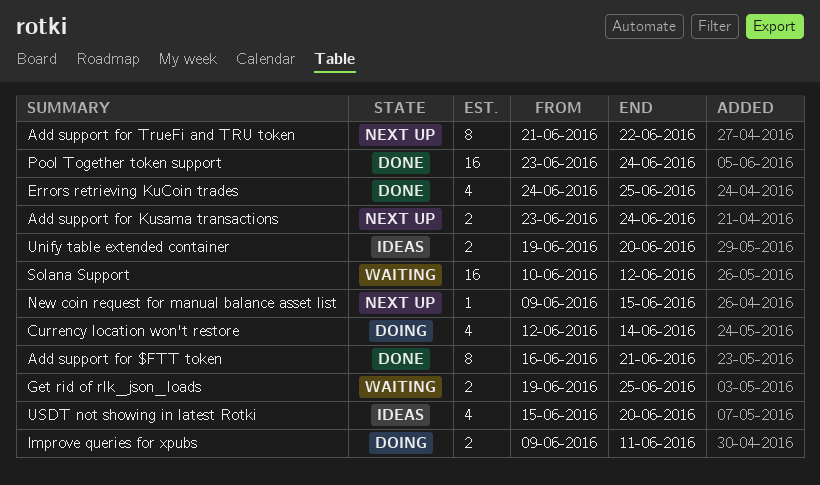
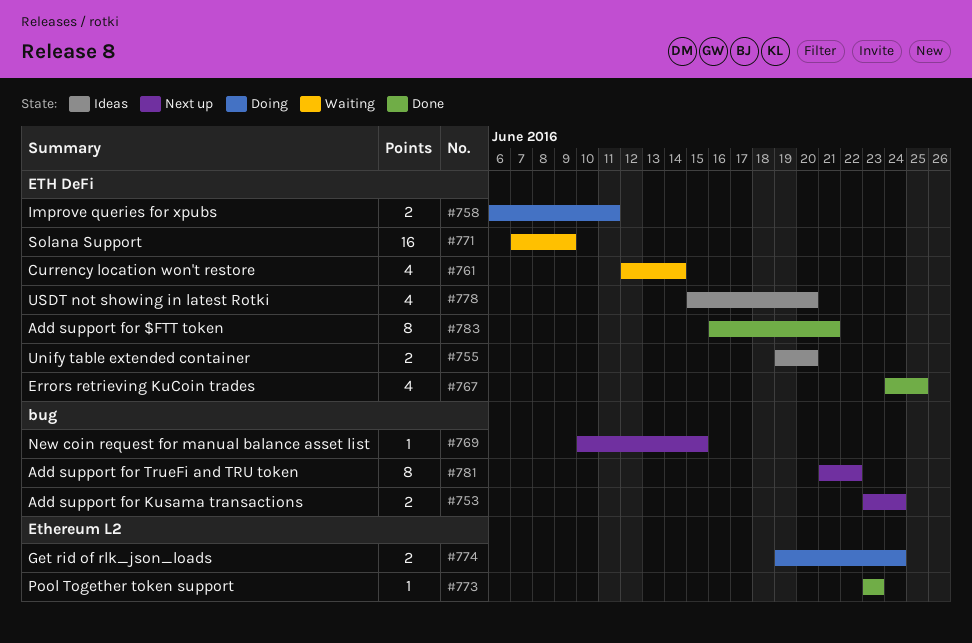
Currency location won't restore, status: Doing -> Waiting
Get rid of rlk_json_loads, status: Waiting -> Doing
Get rid of rlk_json_loads, due: Jun 25 -> Jun 24
Improve queries for xpubs, start: Jun 9 -> Jun 6
New coin request for manual balance asset list, start: Jun 9 -> Jun 10
Pool Together token support, estimate: 16 -> 1
Pool Together token support, due: Jun 24 -> Jun 23
Solana Support, start: Jun 10 -> Jun 7
Solana Support, due: Jun 12 -> Jun 9

